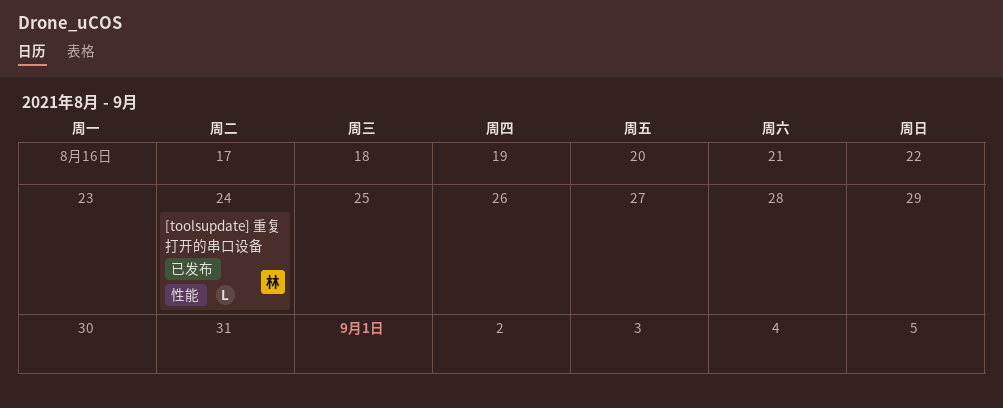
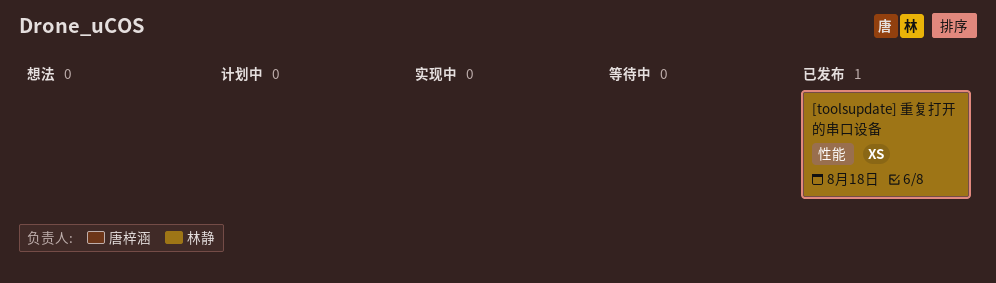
[toolsupdate] 重复打开的串口设备, estimate: L -> XS
[toolsupdate] 重复打开的串口设备, due: Aug 24 -> Aug 18

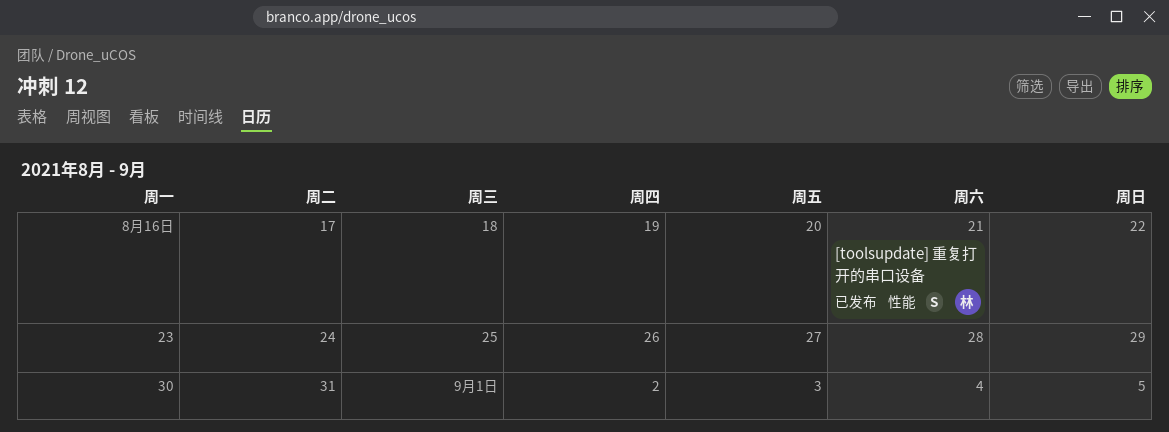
[toolsupdate] 重复打开的串口设备, estimate: XS -> S
[toolsupdate] 重复打开的串口设备, due: Aug 18 -> Aug 21

